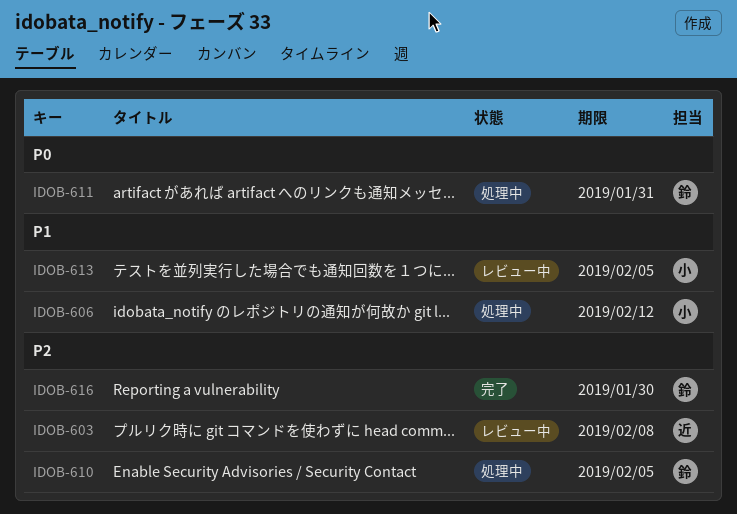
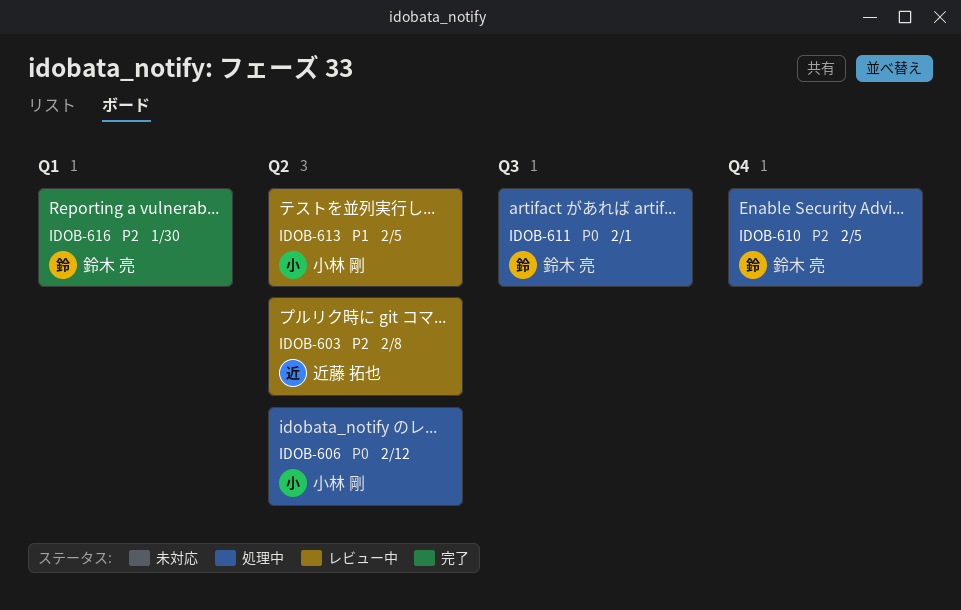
IDOB-606, priority: P1 -> P0
IDOB-611, due: Jan 31 -> Feb 1

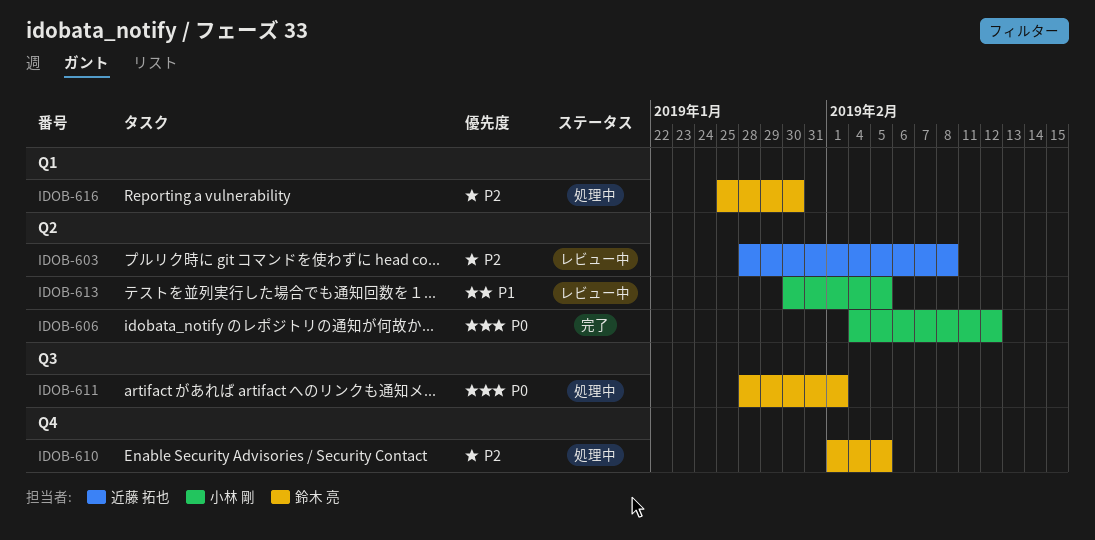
IDOB-606, status: 処理中 -> 完了
IDOB-616, status: 完了 -> 処理中

